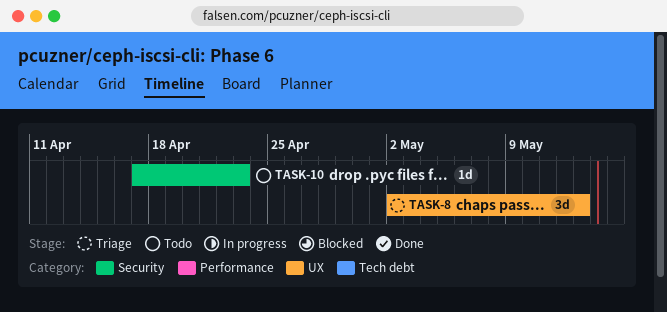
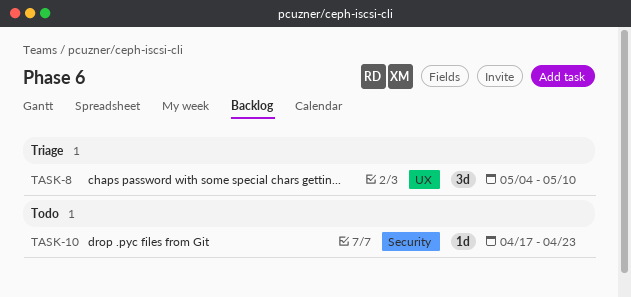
TASK-8, start: May 2 -> May 4
TASK-8, due: May 13 -> May 10

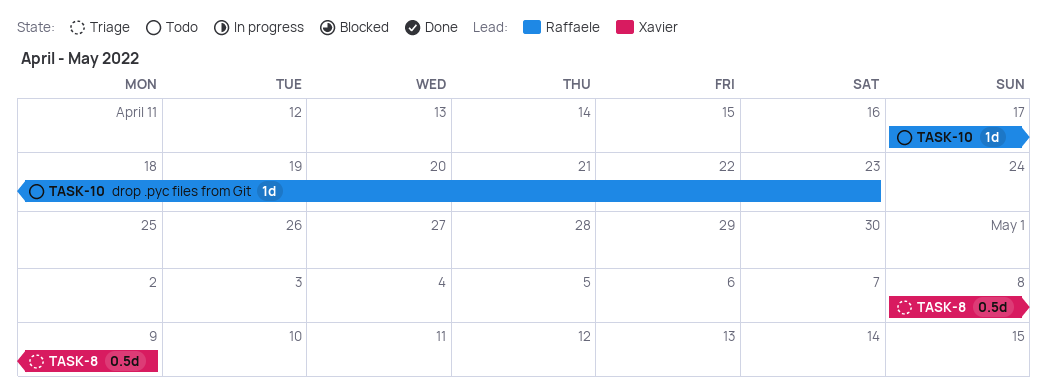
TASK-8, estimate: 3d -> 0.5d
TASK-8, start: May 4 -> May 8
TASK-8, due: May 10 -> May 9

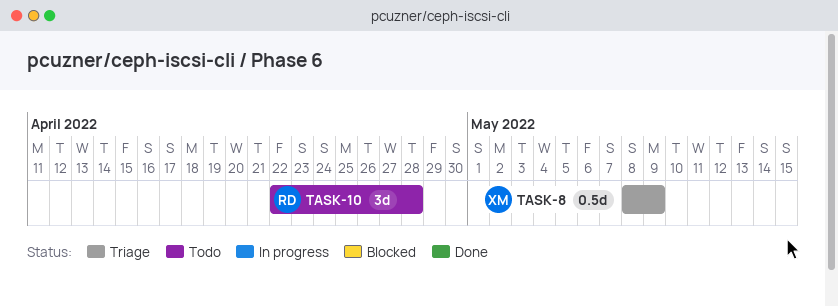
TASK-10, estimate: 1d -> 3d
TASK-10, start: Apr 17 -> Apr 22
TASK-10, due: Apr 23 -> Apr 28

